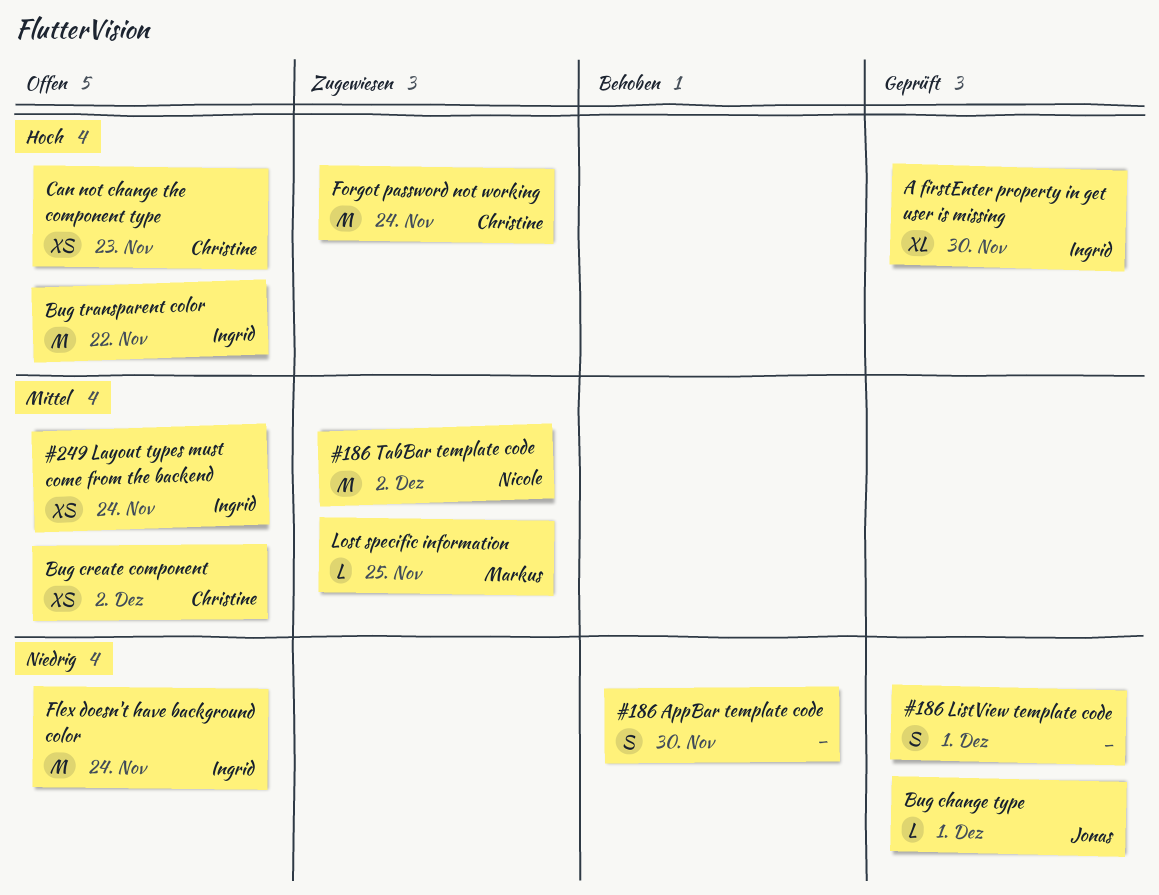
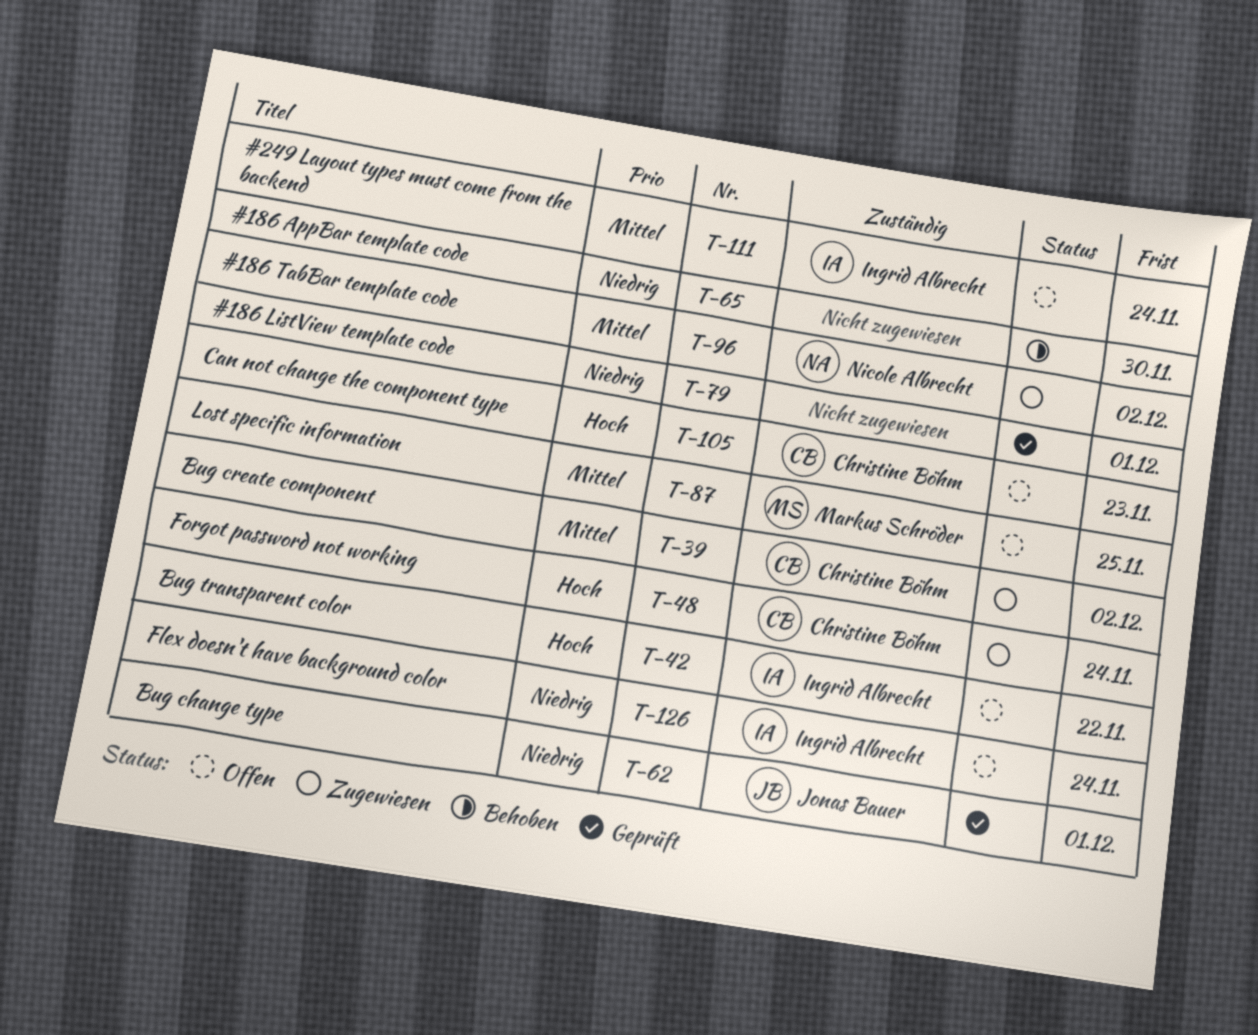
A firstEnter property in get user is missing: present -> none
Bug create component, status: Offen -> Zugewiesen
Lost specific information, status: Zugewiesen -> Offen

